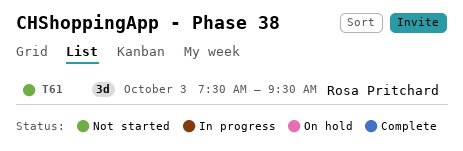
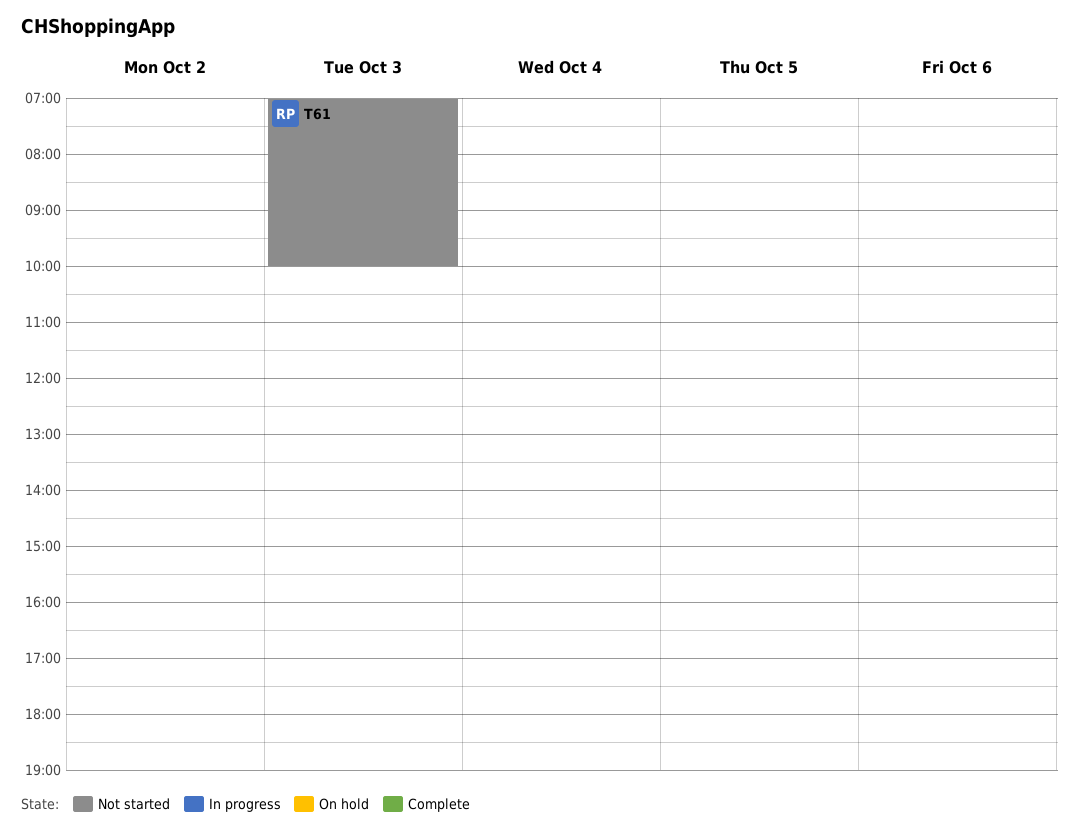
T61, begins: 07:30 -> 07:00
T61, ends: 09:30 -> 10:00

